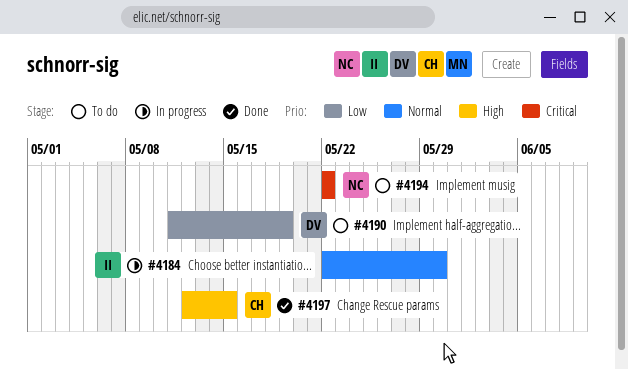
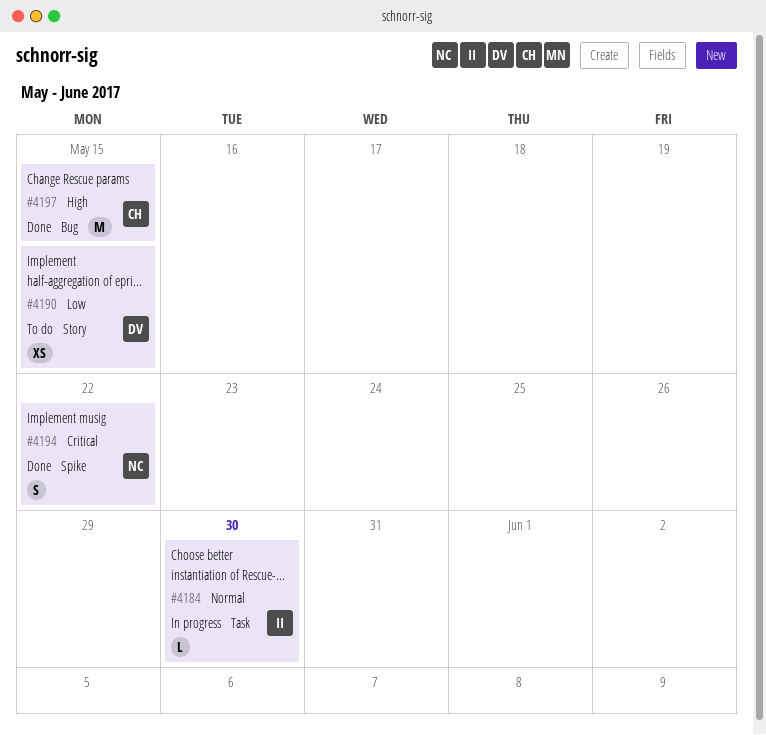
#4190, due: May 19 -> May 15
#4194, status: To do -> Done

